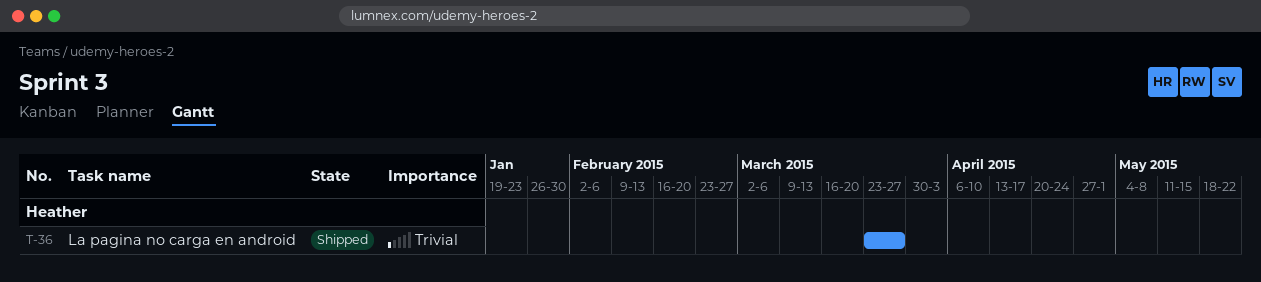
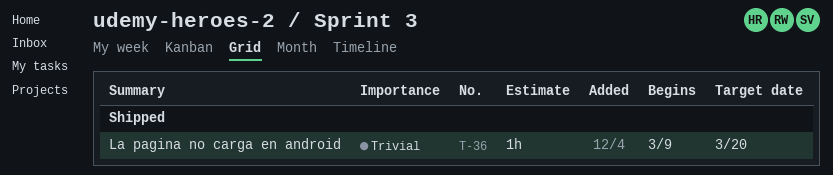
T-36, start: Mar 23 -> Mar 9
T-36, due: Mar 27 -> Mar 20

